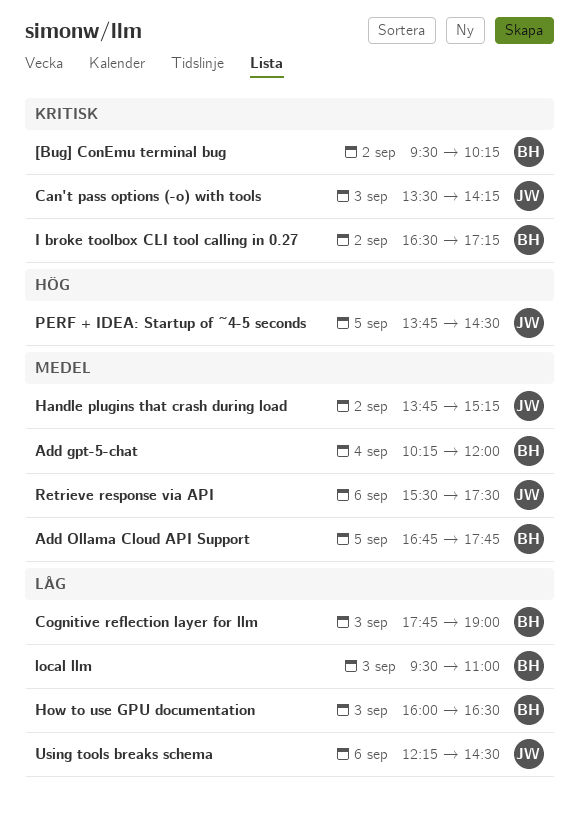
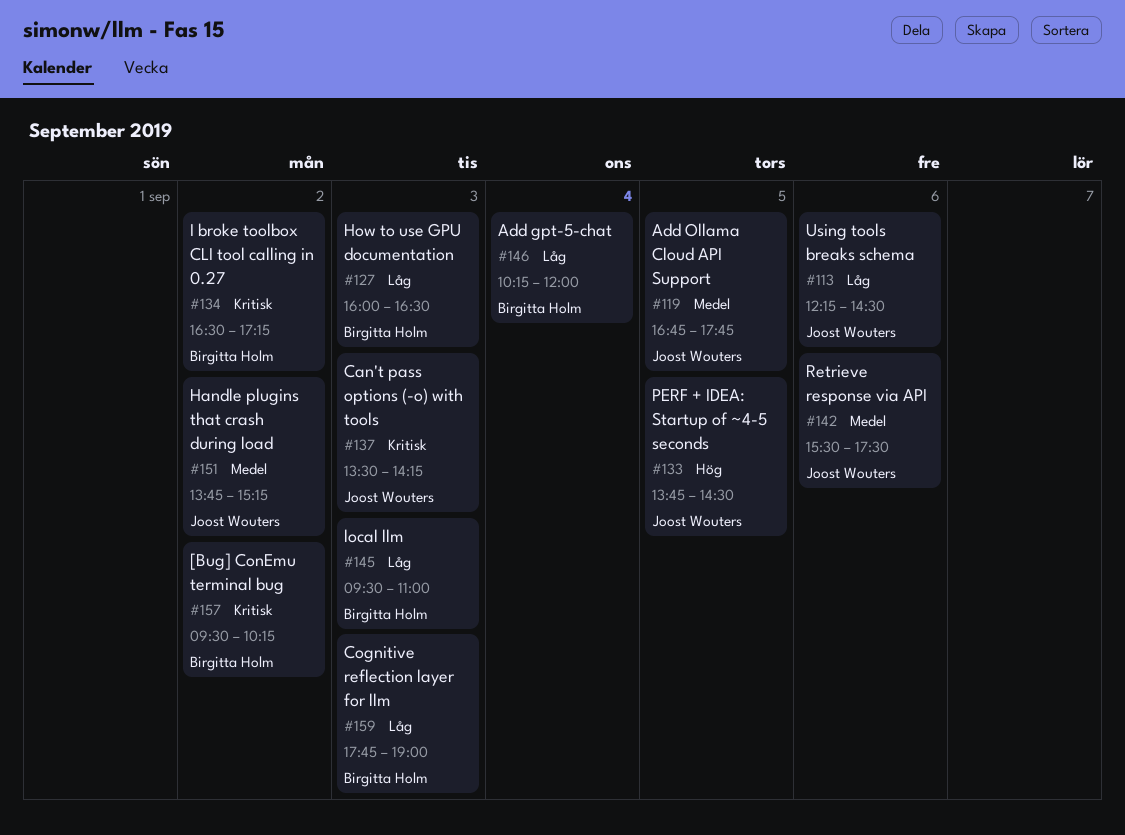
Add gpt-5-chat, priority: Medel -> Låg
Add Ollama Cloud API Support, owner: Birgitta Holm -> Joost Wouters

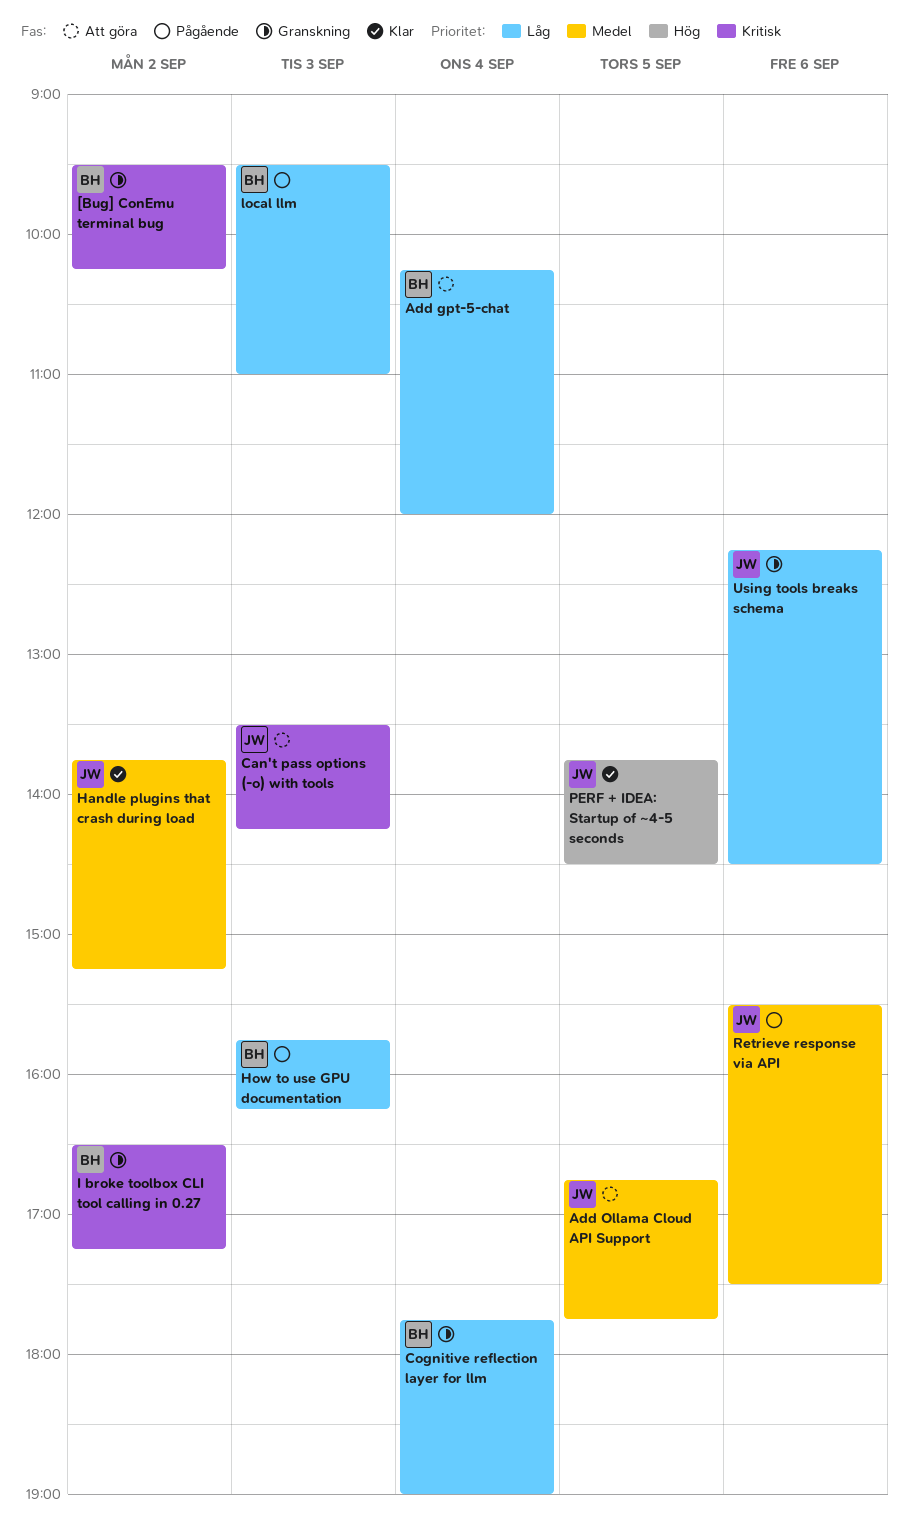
Cognitive reflection layer for llm, day: Sep 3 -> Sep 4
How to use GPU documentation, begins: 16:00 -> 15:45
How to use GPU documentation, ends: 16:30 -> 16:15

